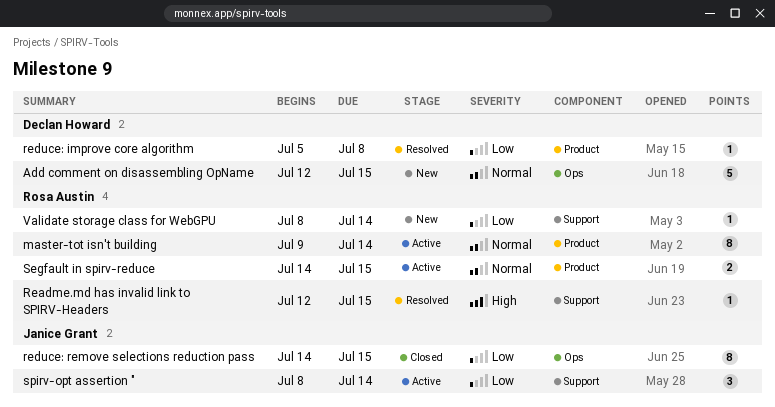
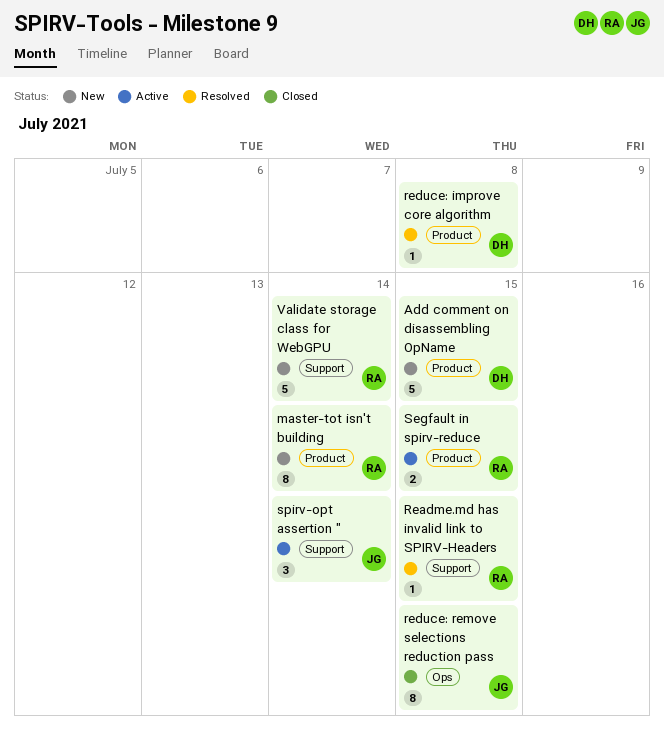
Add comment on disassembling OpName, label: Ops -> Product
master-tot isn't building, status: Active -> New
Validate storage class for WebGPU, estimate: 1 -> 5

